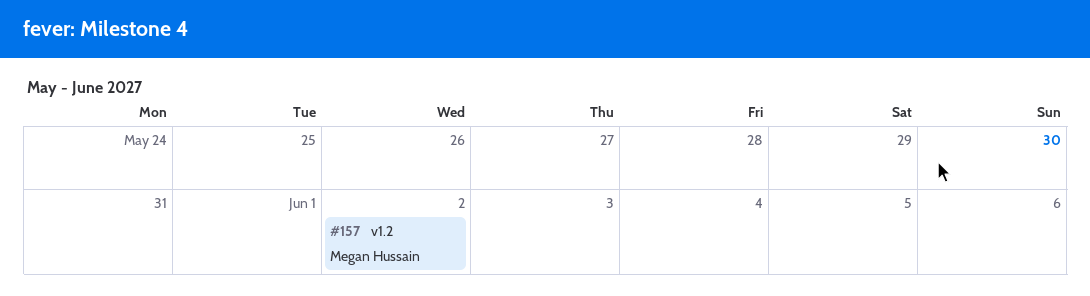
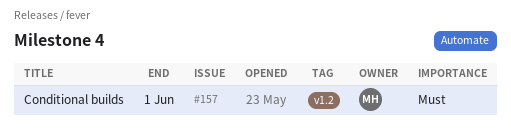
#157, due: Jun 2 -> Jun 1

